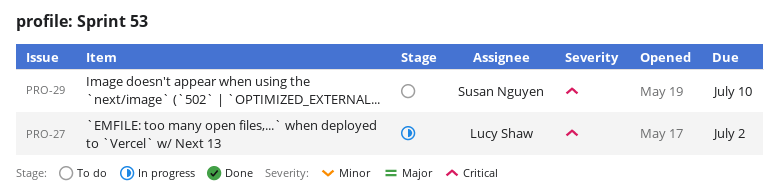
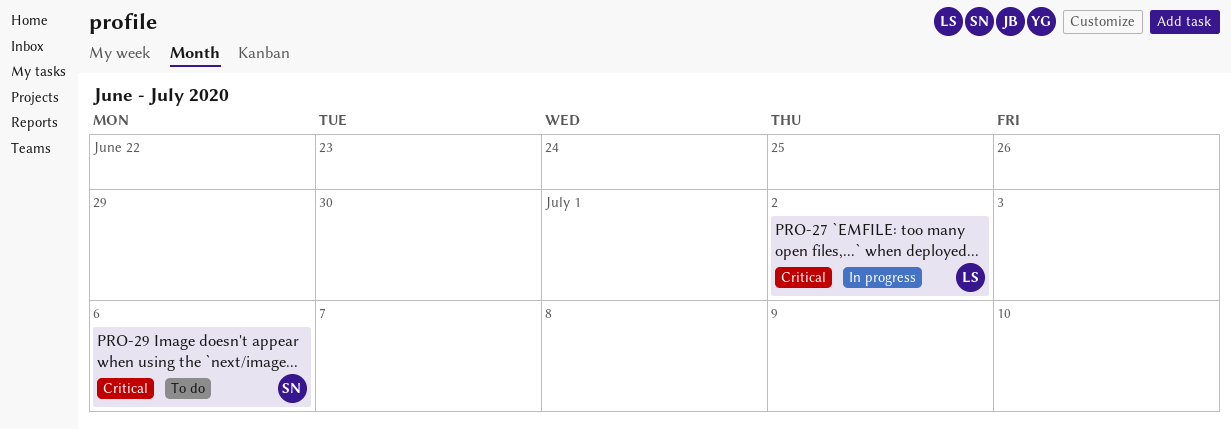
PRO-29, due: Jul 10 -> Jul 6

